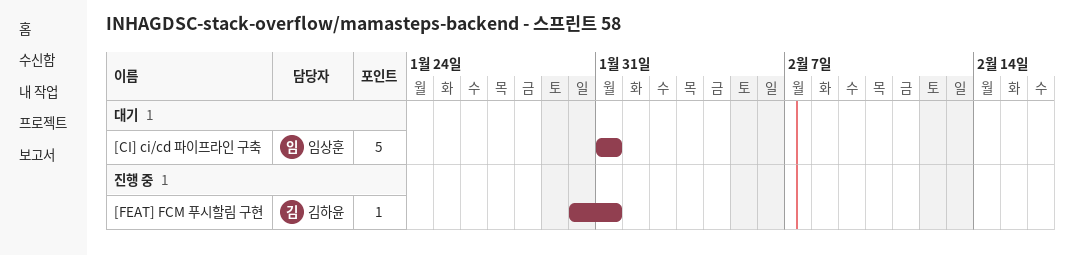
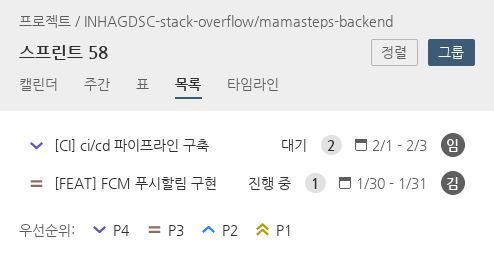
[CI] ci/cd 파이프라인 구축, estimate: 5 -> 2
[CI] ci/cd 파이프라인 구축, start: Jan 31 -> Feb 1
[CI] ci/cd 파이프라인 구축, due: Jan 31 -> Feb 3

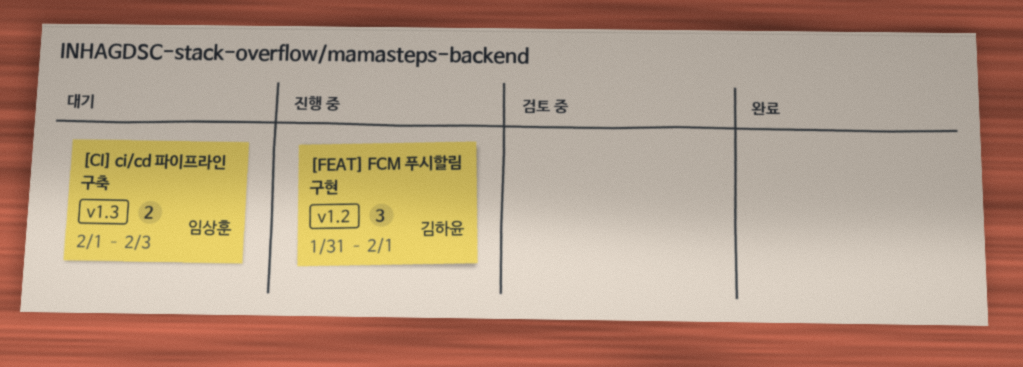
[FEAT] FCM 푸시할림 구현, estimate: 1 -> 3
[FEAT] FCM 푸시할림 구현, start: Jan 30 -> Jan 31
[FEAT] FCM 푸시할림 구현, due: Jan 31 -> Feb 1

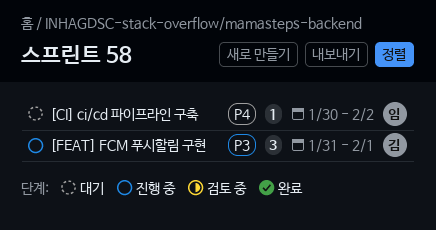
[CI] ci/cd 파이프라인 구축, estimate: 2 -> 1
[CI] ci/cd 파이프라인 구축, start: Feb 1 -> Jan 30
[CI] ci/cd 파이프라인 구축, due: Feb 3 -> Feb 2

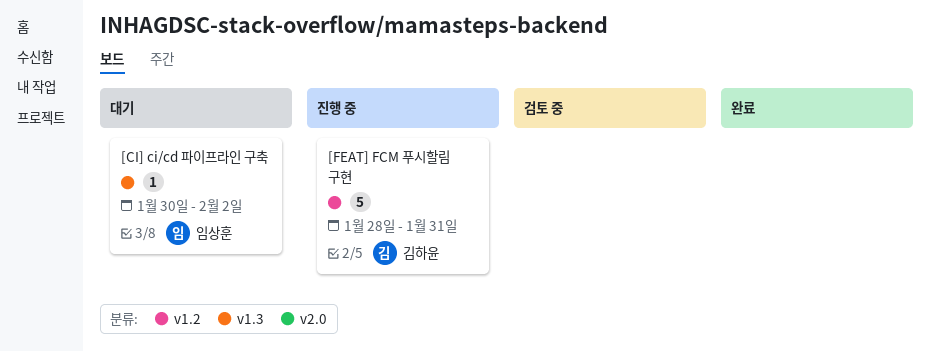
[FEAT] FCM 푸시할림 구현, estimate: 3 -> 5
[FEAT] FCM 푸시할림 구현, start: Jan 31 -> Jan 28
[FEAT] FCM 푸시할림 구현, due: Feb 1 -> Jan 31

